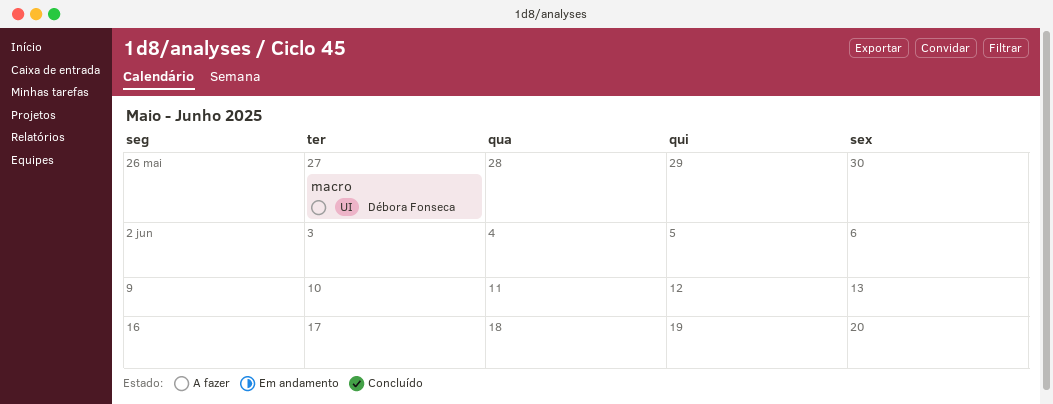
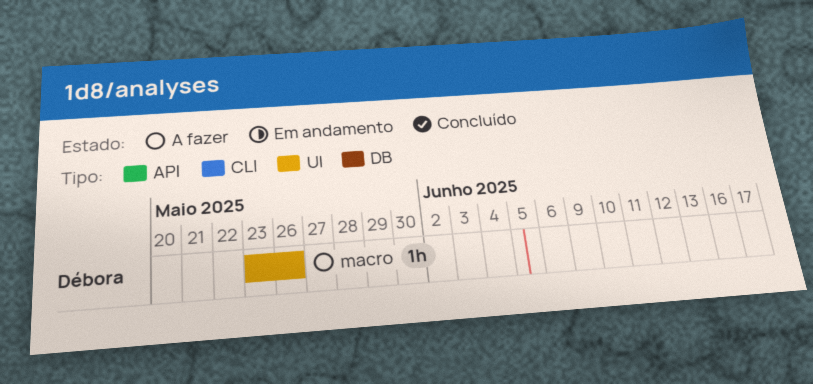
macro, due: May 27 -> May 26

